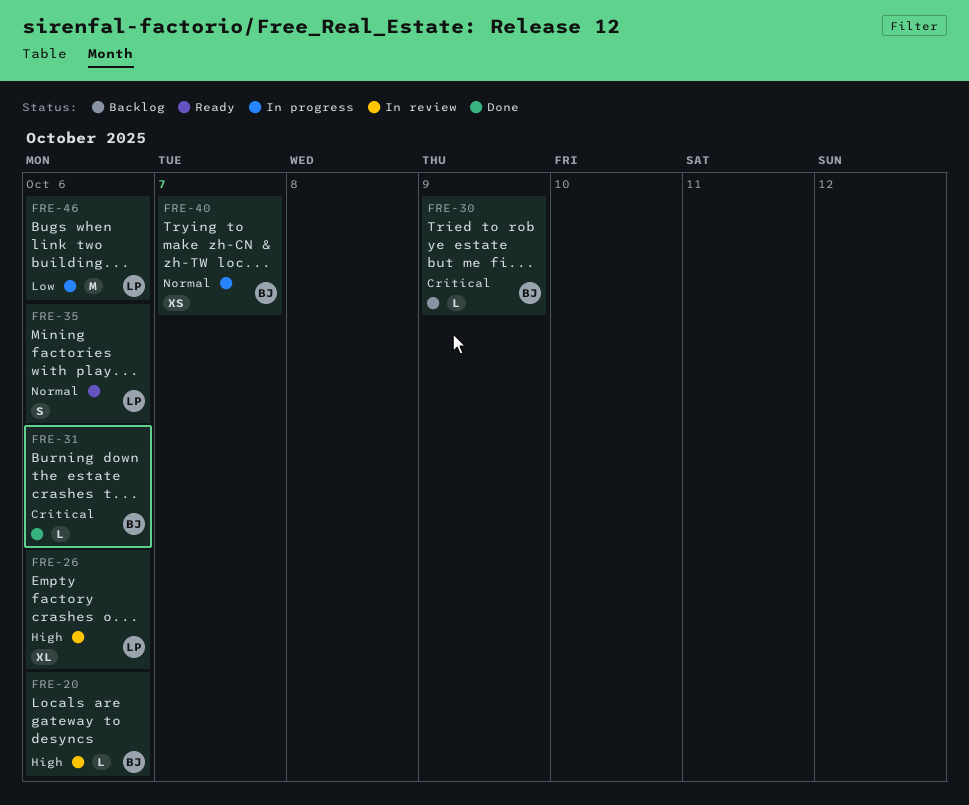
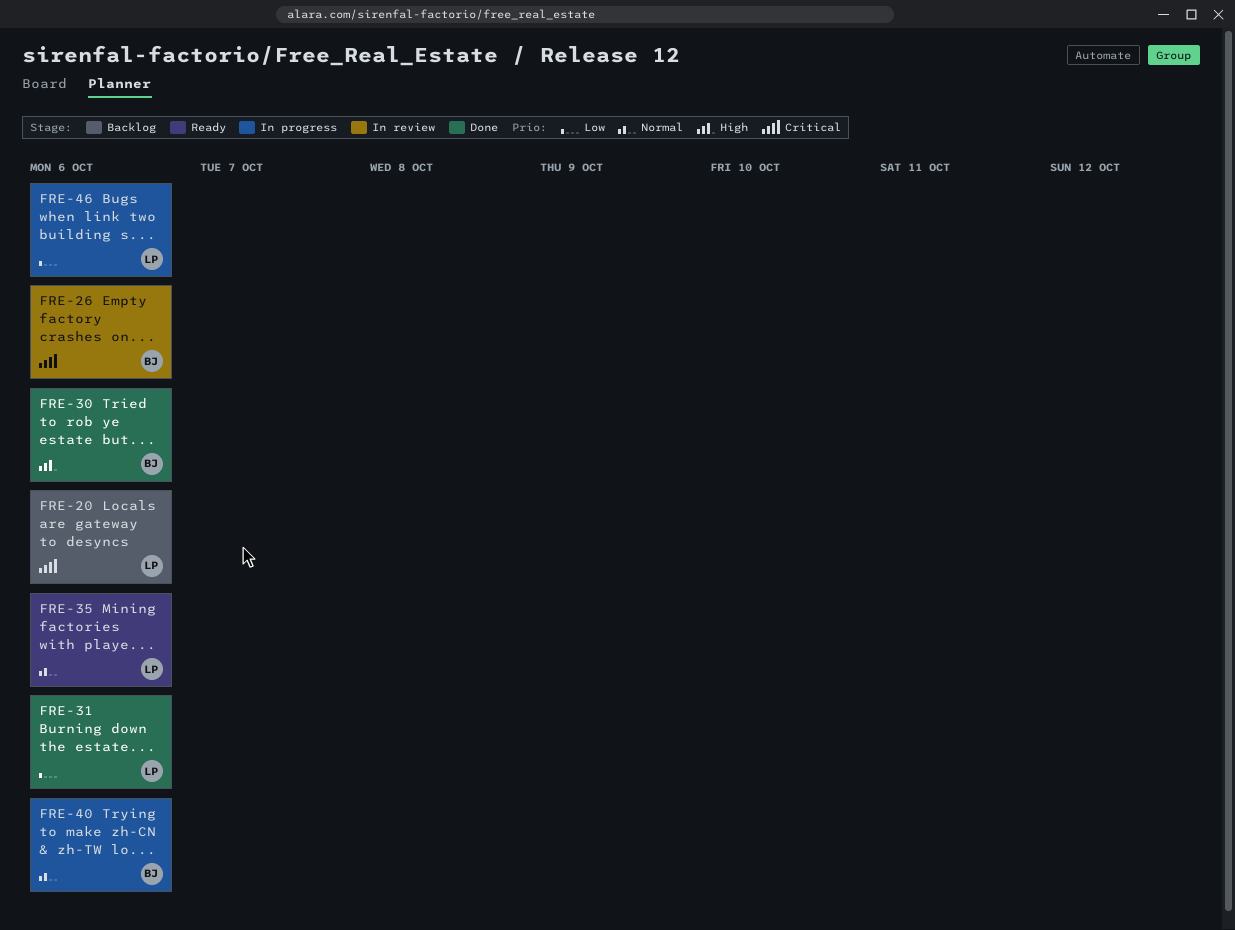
FRE-20, status: In review -> Backlog
FRE-20, owner: BJ -> LP
FRE-20, priority: High -> Critical
FRE-26, owner: LP -> BJ
FRE-26, priority: High -> Critical
FRE-30, status: Backlog -> Done
FRE-30, priority: Critical -> High
FRE-30, due: Oct 9 -> Oct 6
FRE-31, owner: BJ -> LP
FRE-31, priority: Critical -> Low
FRE-40, due: Oct 7 -> Oct 6

